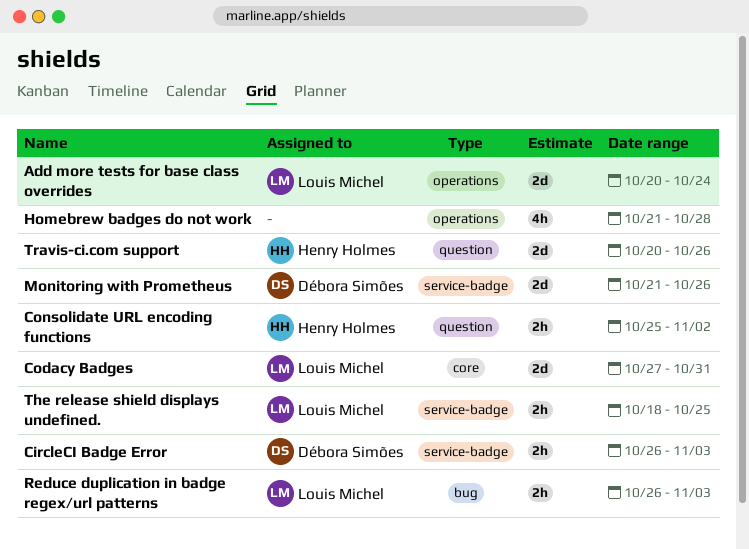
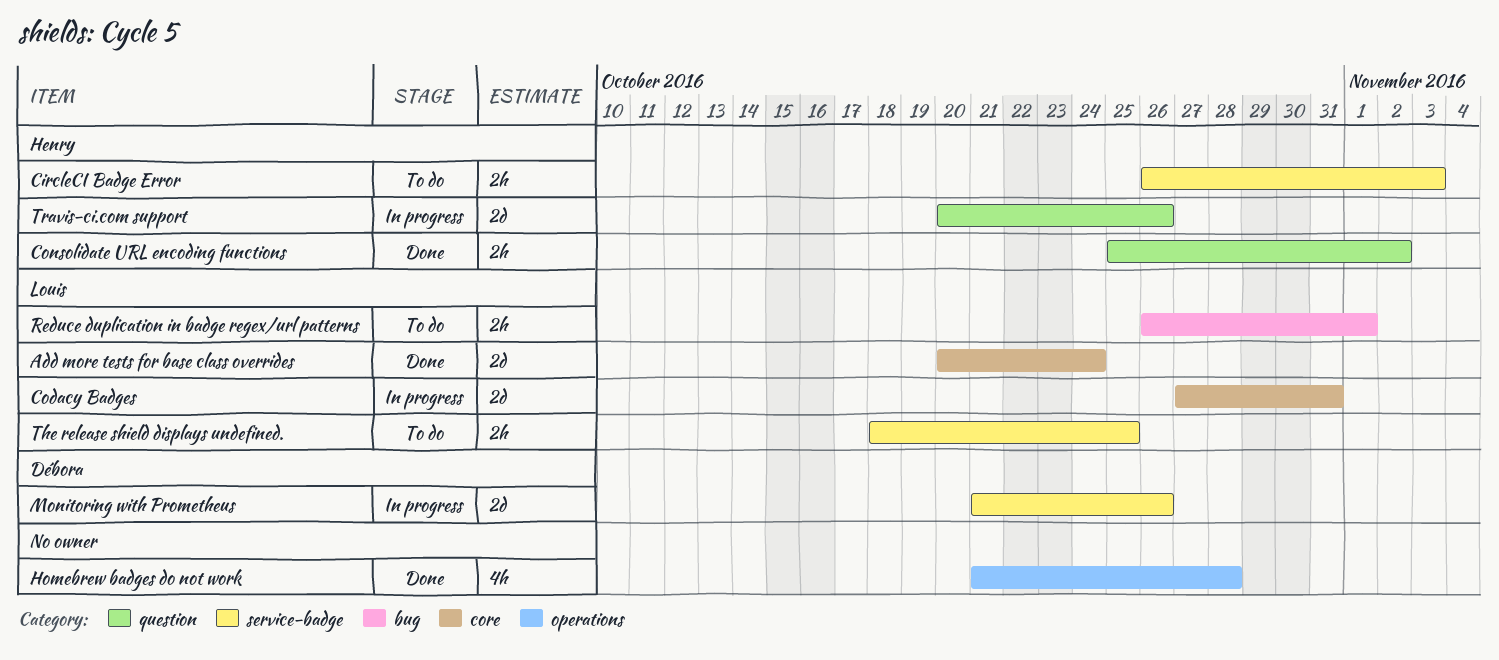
Add more tests for base class overrides, label: operations -> core
CircleCI Badge Error, owner: Débora Simões -> Henry Holmes
Reduce duplication in badge regex/url patterns, due: Nov 3 -> Nov 1

